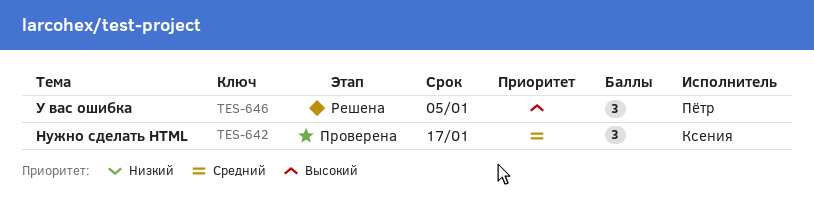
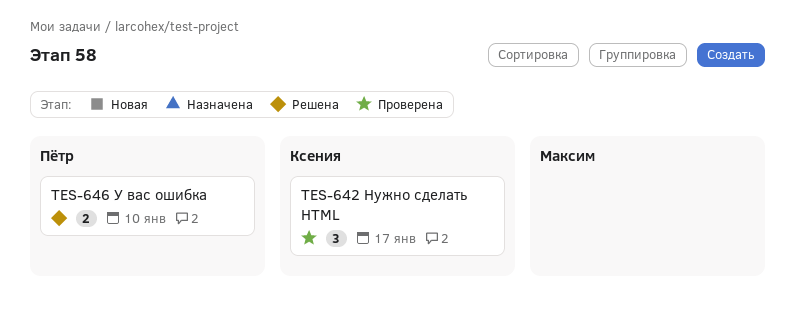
TES-646, estimate: 3 -> 2
TES-646, due: Jan 5 -> Jan 10

